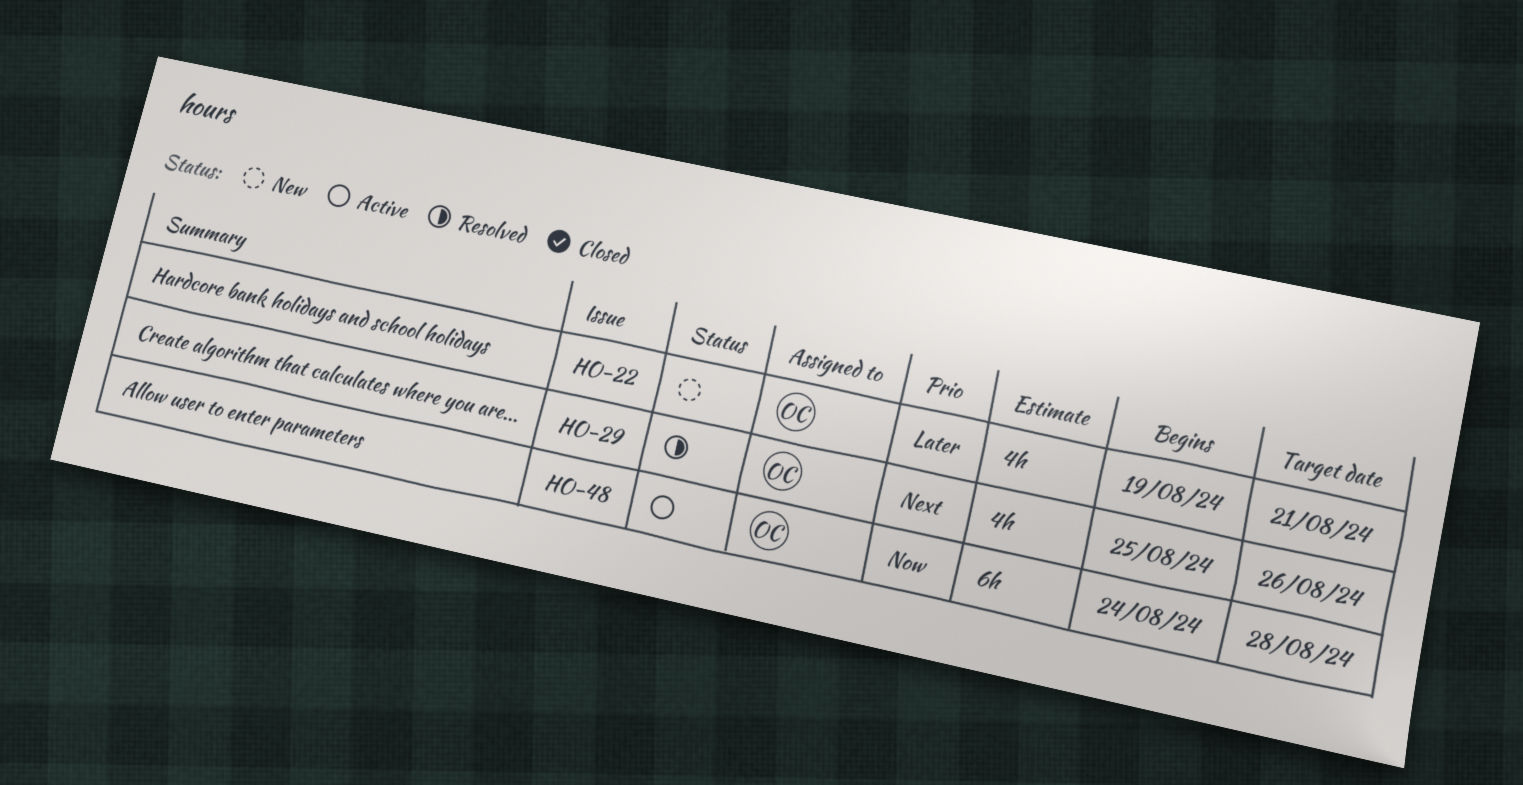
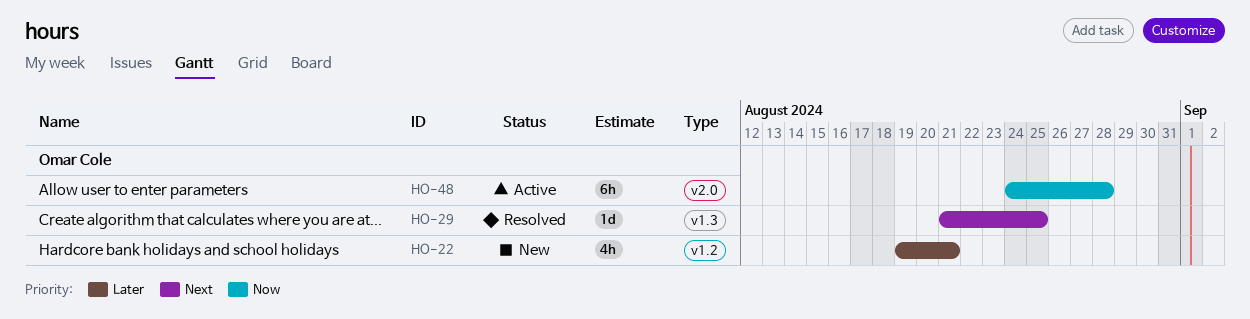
HO-29, estimate: 4h -> 1d
HO-29, start: Aug 25 -> Aug 21
HO-29, due: Aug 26 -> Aug 25

